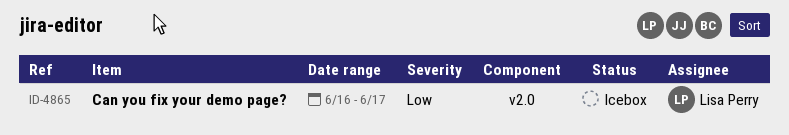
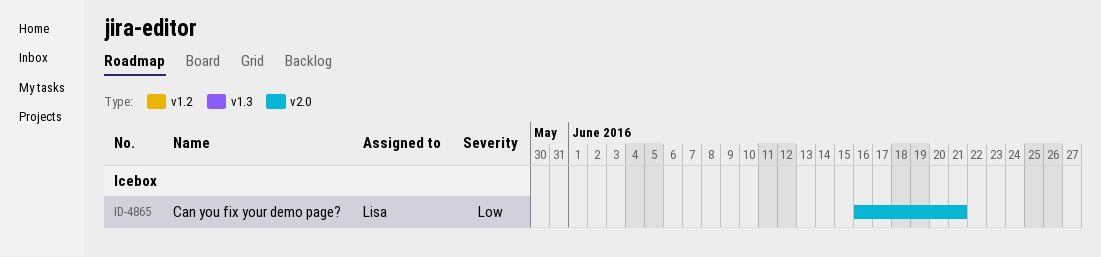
ID-4865, due: Jun 17 -> Jun 21

